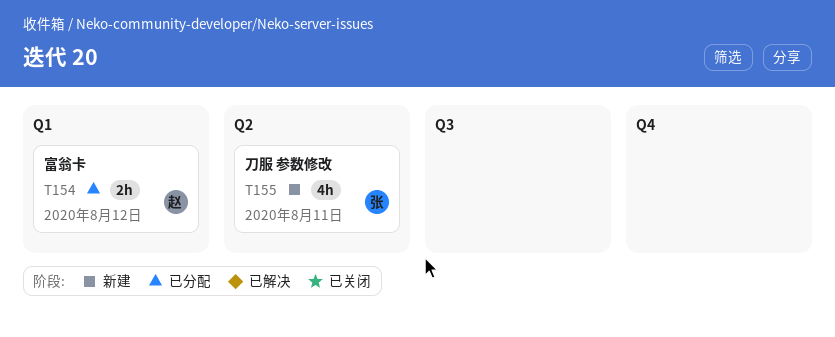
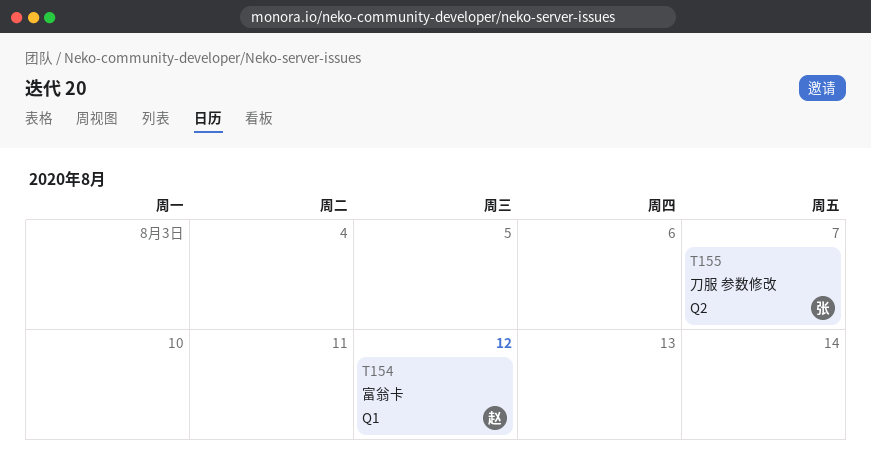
T155, due: Aug 11 -> Aug 7

